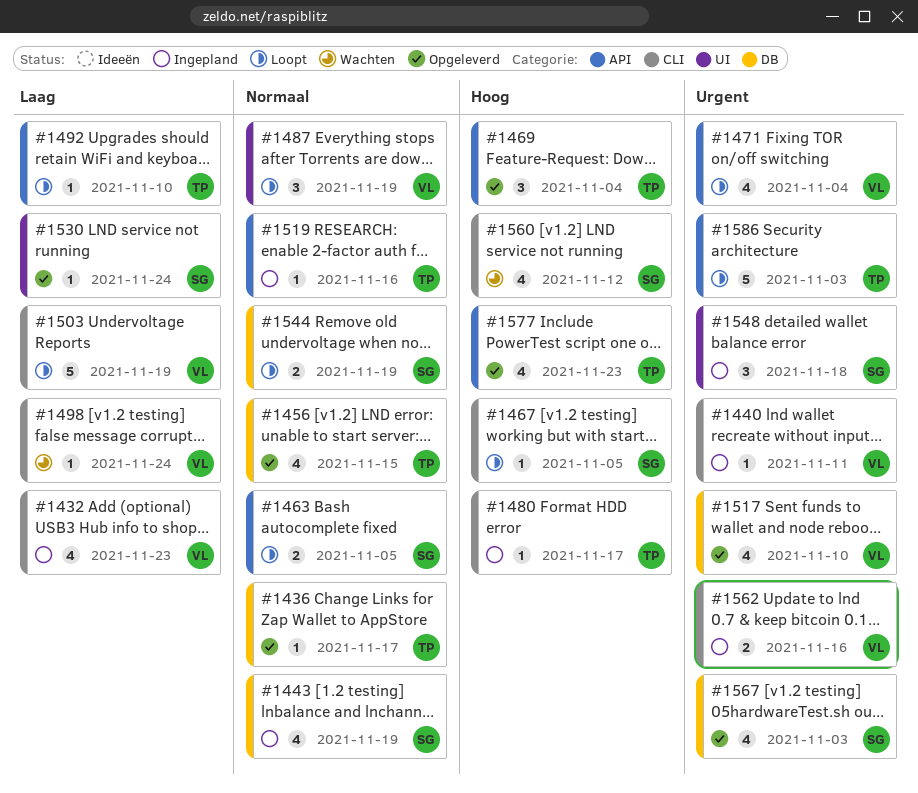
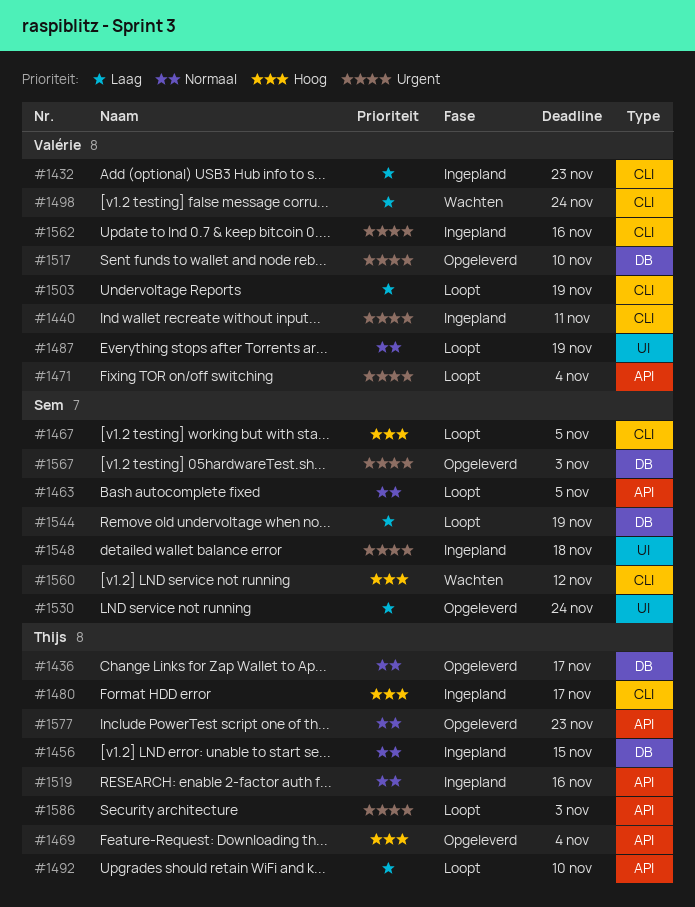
#1443: present -> none
#1456, status: Opgeleverd -> Ingepland
#1544, priority: Normaal -> Laag
#1577, priority: Hoog -> Normaal

